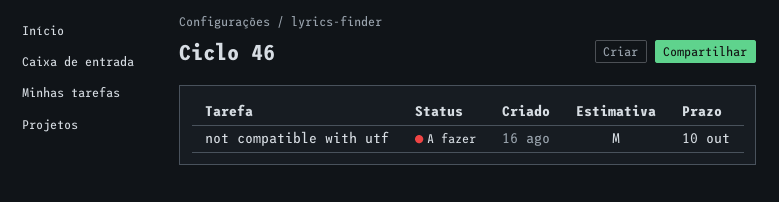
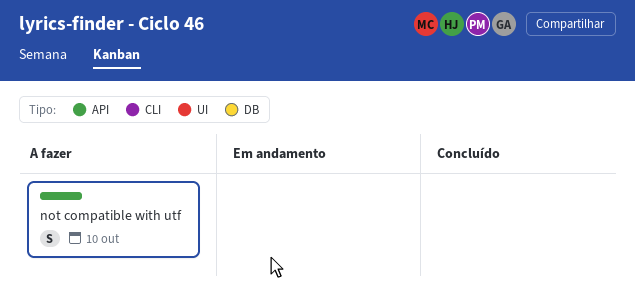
not compatible with utf, estimate: M -> S

